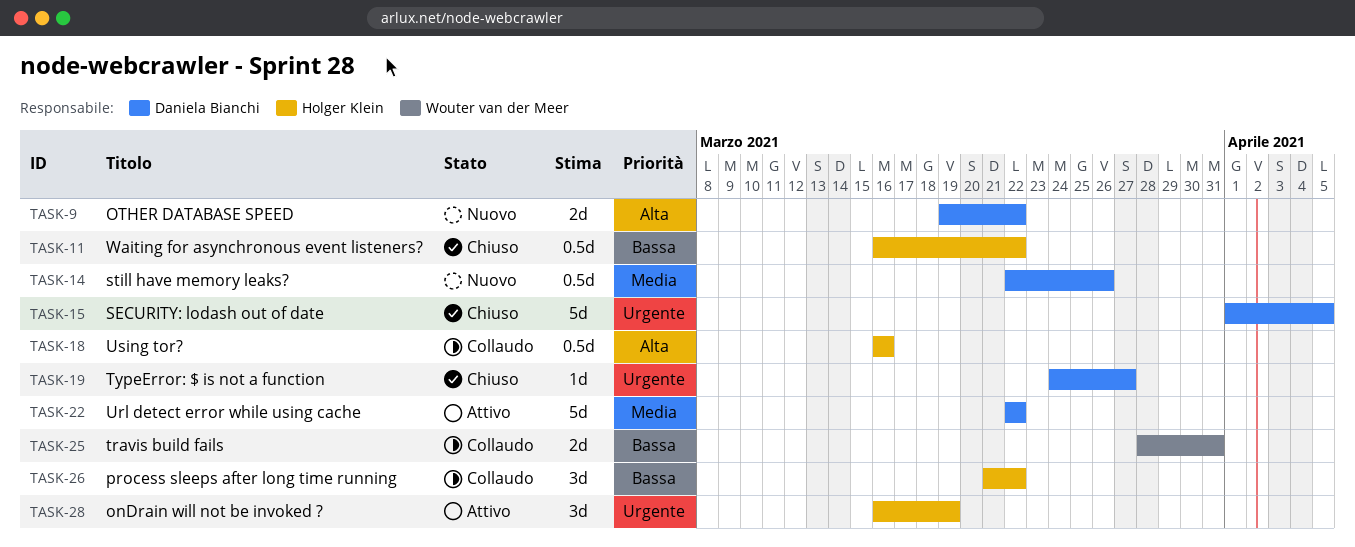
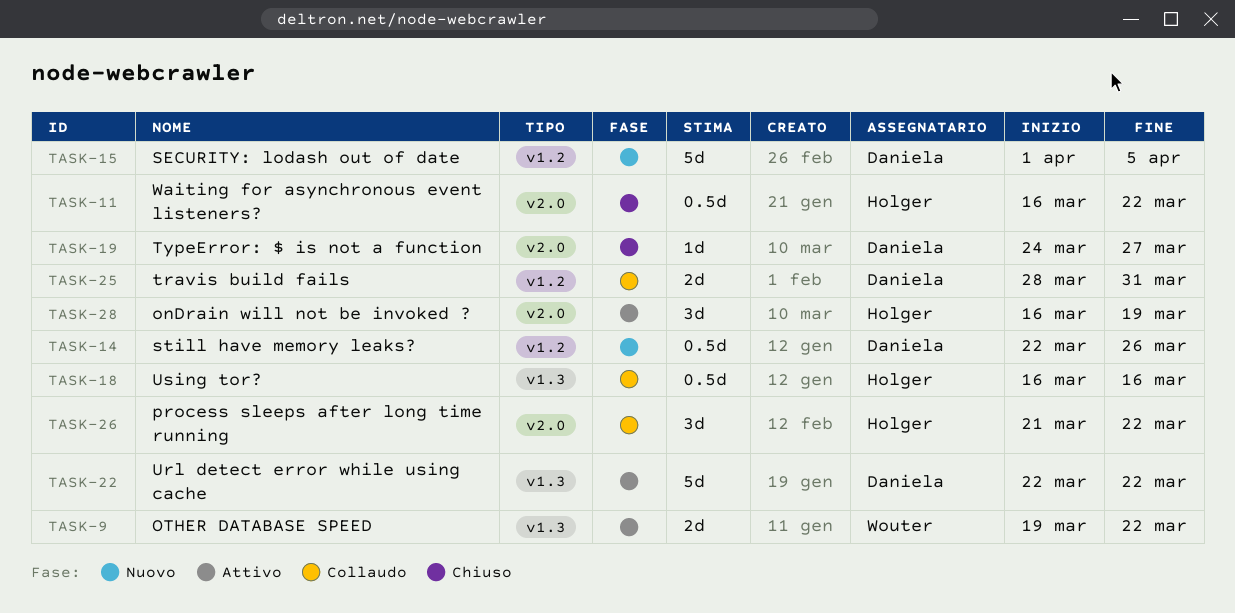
TASK-9, status: Nuovo -> Attivo
TASK-9, owner: Daniela Bianchi -> Wouter van der Meer
TASK-15, status: Chiuso -> Nuovo
TASK-25, owner: Wouter van der Meer -> Daniela Bianchi

